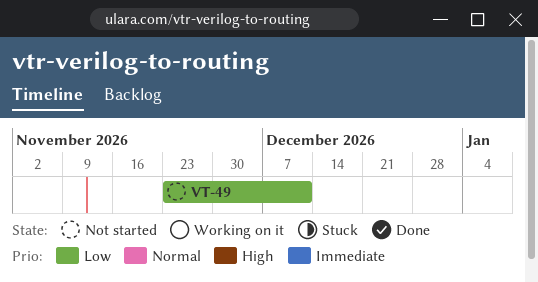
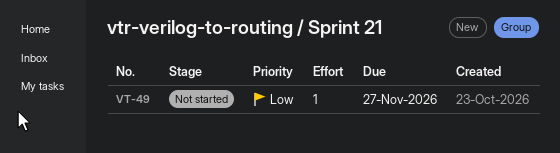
VT-49, due: Dec 11 -> Nov 27

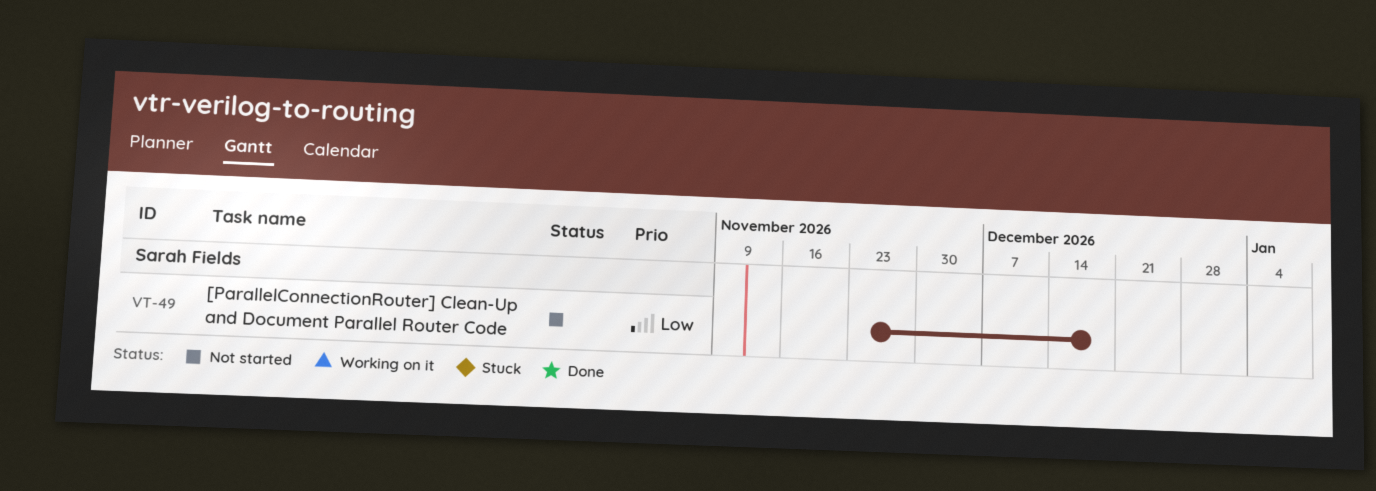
VT-49, due: Nov 27 -> Dec 18

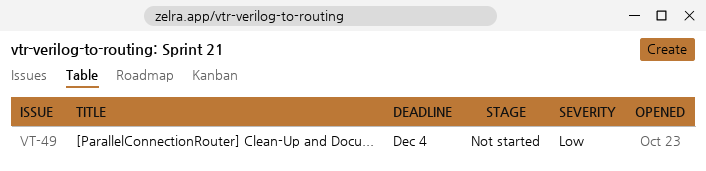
VT-49, due: Dec 18 -> Dec 4

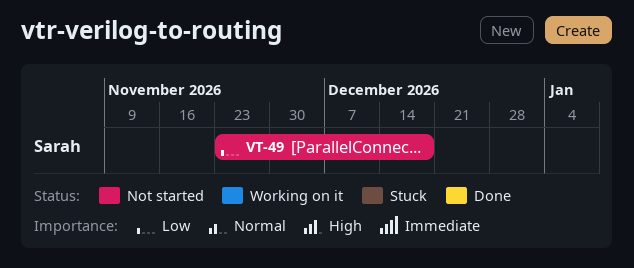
VT-49, due: Dec 4 -> Dec 18

